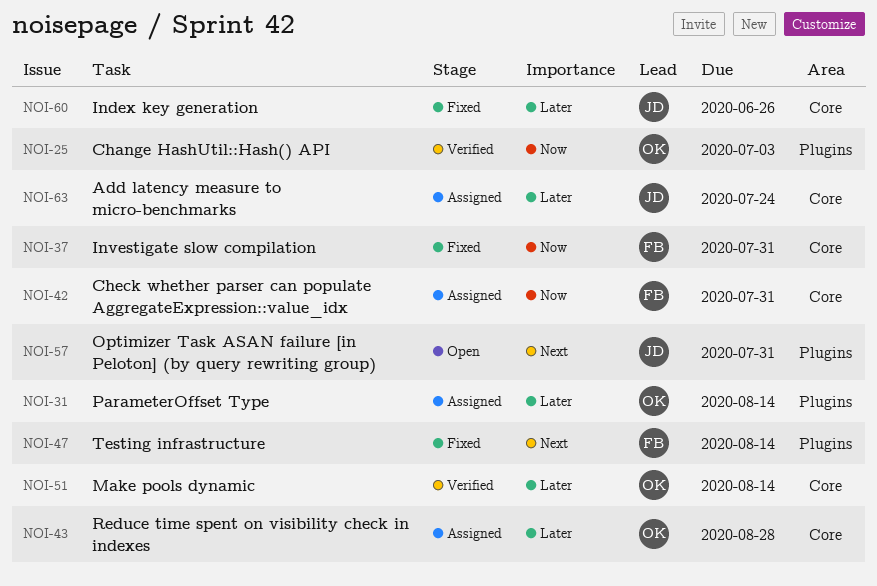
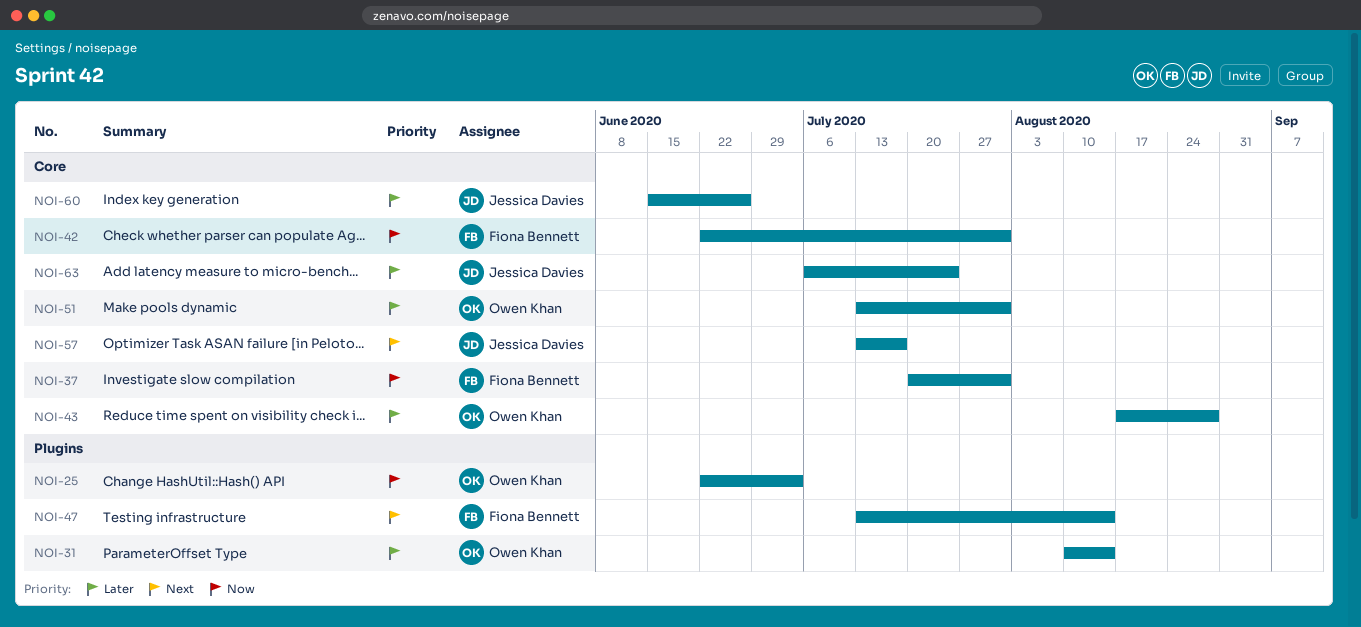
NOI-51, due: Aug 14 -> Jul 31
NOI-57, label: Plugins -> Core
NOI-57, due: Jul 31 -> Jul 17

